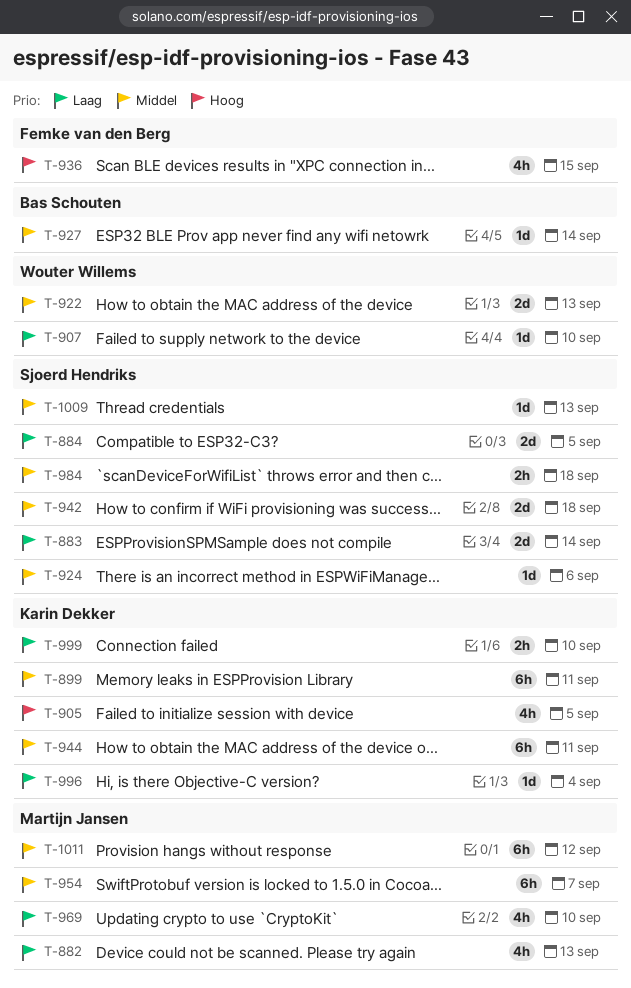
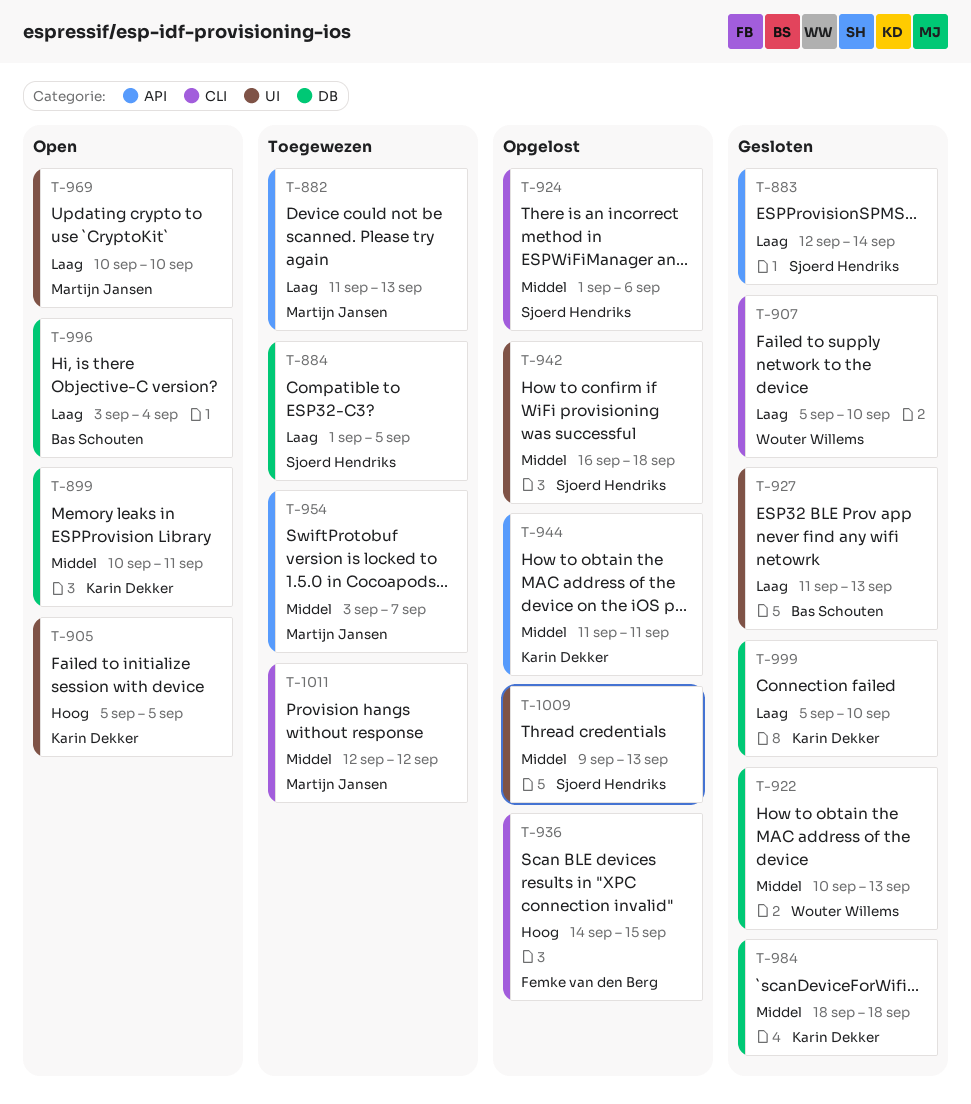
T-927, priority: Middel -> Laag
T-927, due: Sep 14 -> Sep 13
T-984, owner: Sjoerd Hendriks -> Karin Dekker
T-996, owner: Karin Dekker -> Bas Schouten

